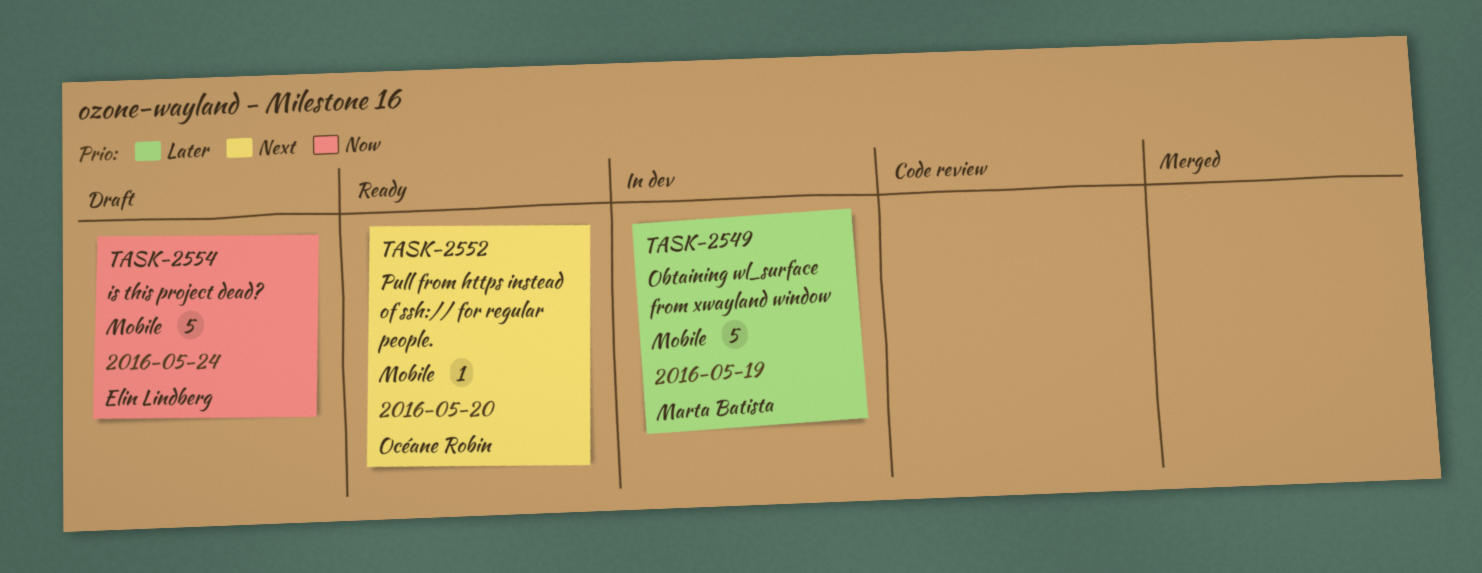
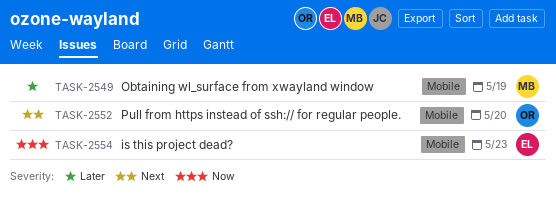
TASK-2554, due: May 24 -> May 23

